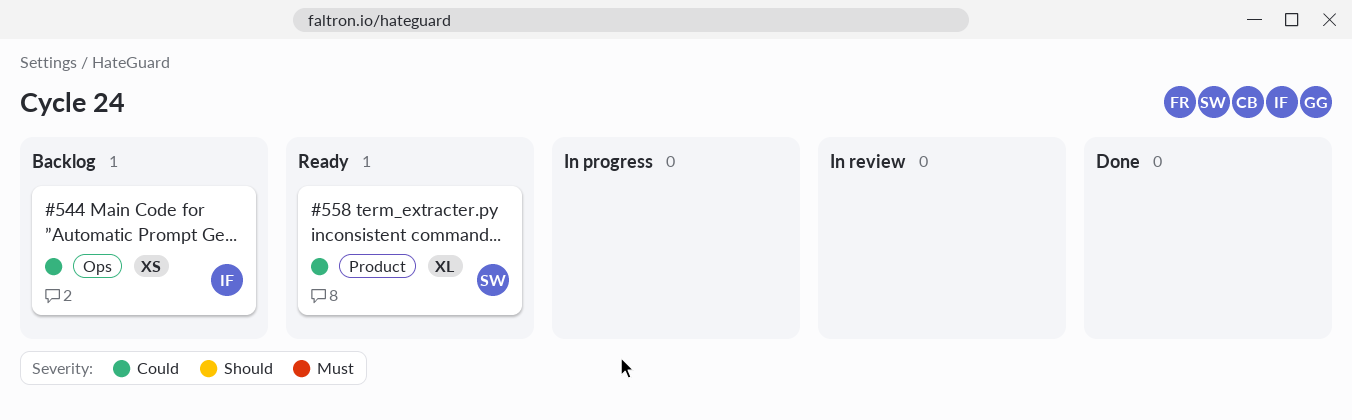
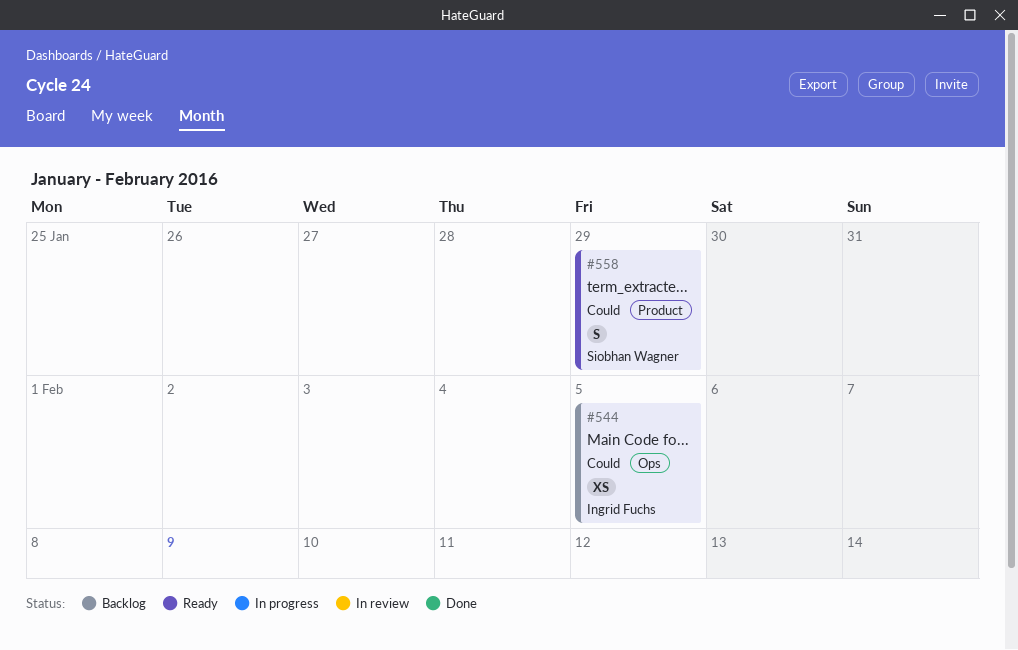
#558, estimate: XL -> S

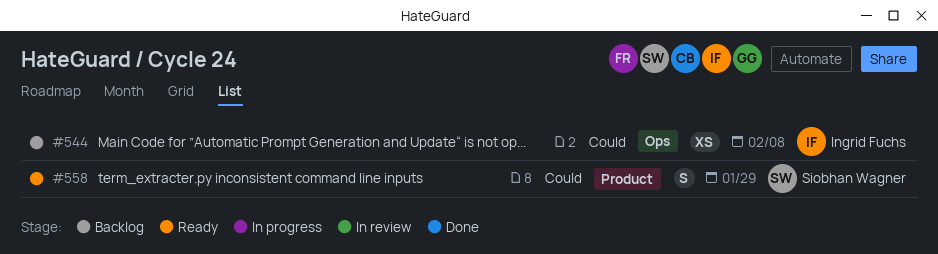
#544, due: Feb 5 -> Feb 8

